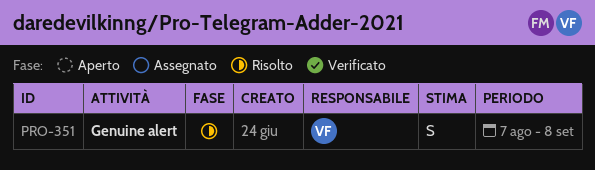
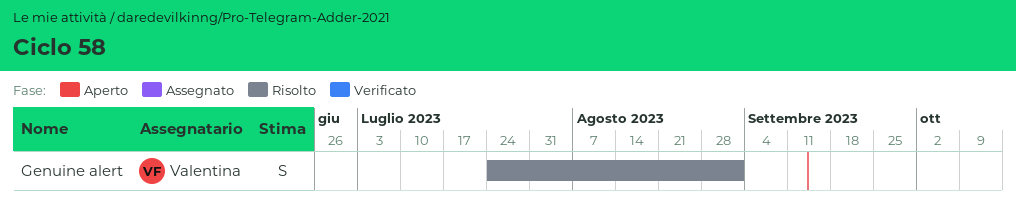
Genuine alert, start: Aug 7 -> Jul 24
Genuine alert, due: Sep 8 -> Sep 1

